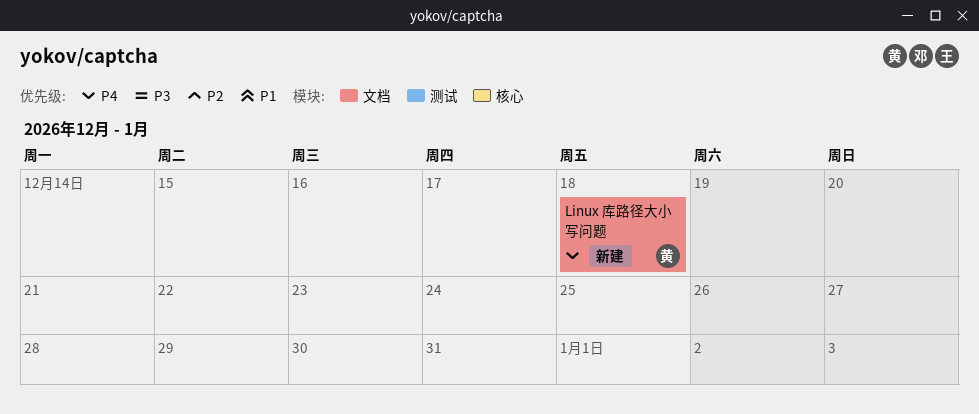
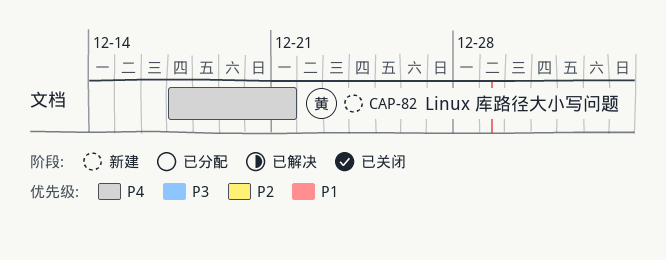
Linux 库路径大小写问题, due: Dec 18 -> Dec 21

